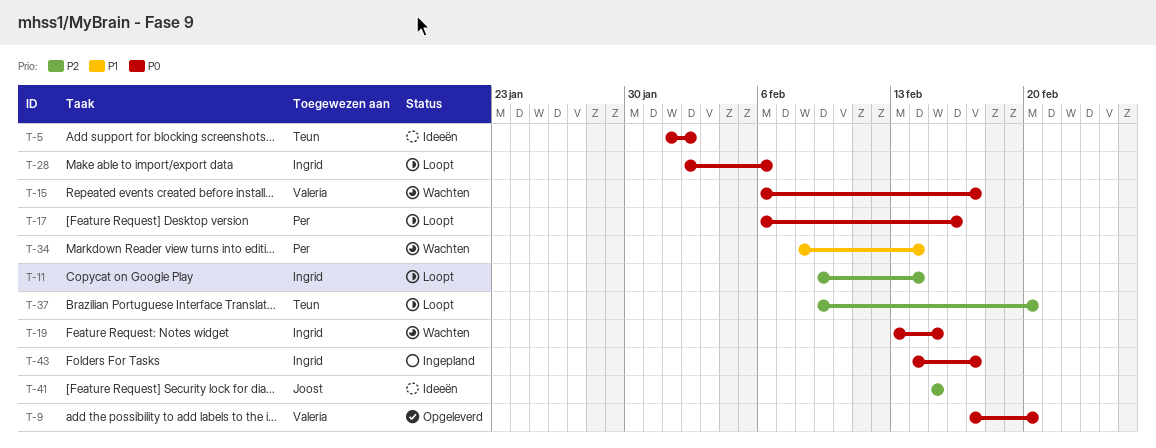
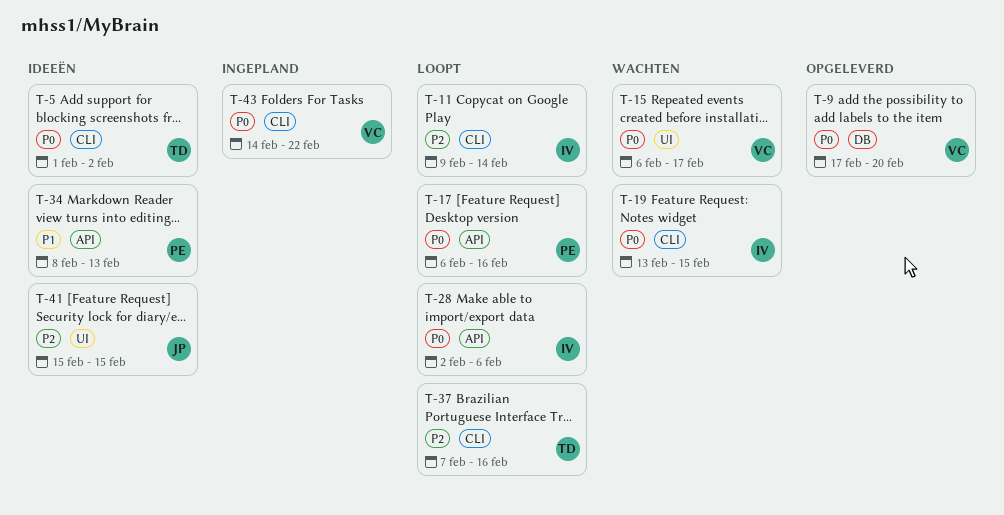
T-34, status: Wachten -> Ideeën
T-34, due: Feb 14 -> Feb 13
T-37, start: Feb 9 -> Feb 7
T-37, due: Feb 20 -> Feb 16
T-43, owner: Ingrid -> Valeria
T-43, due: Feb 17 -> Feb 22

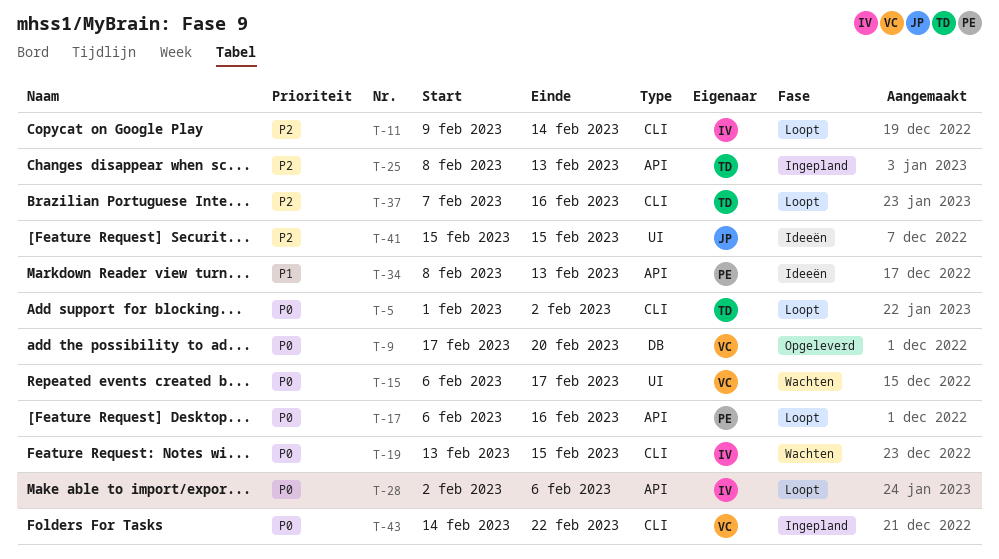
T-5, status: Ideeën -> Loopt
T-25: none -> present

